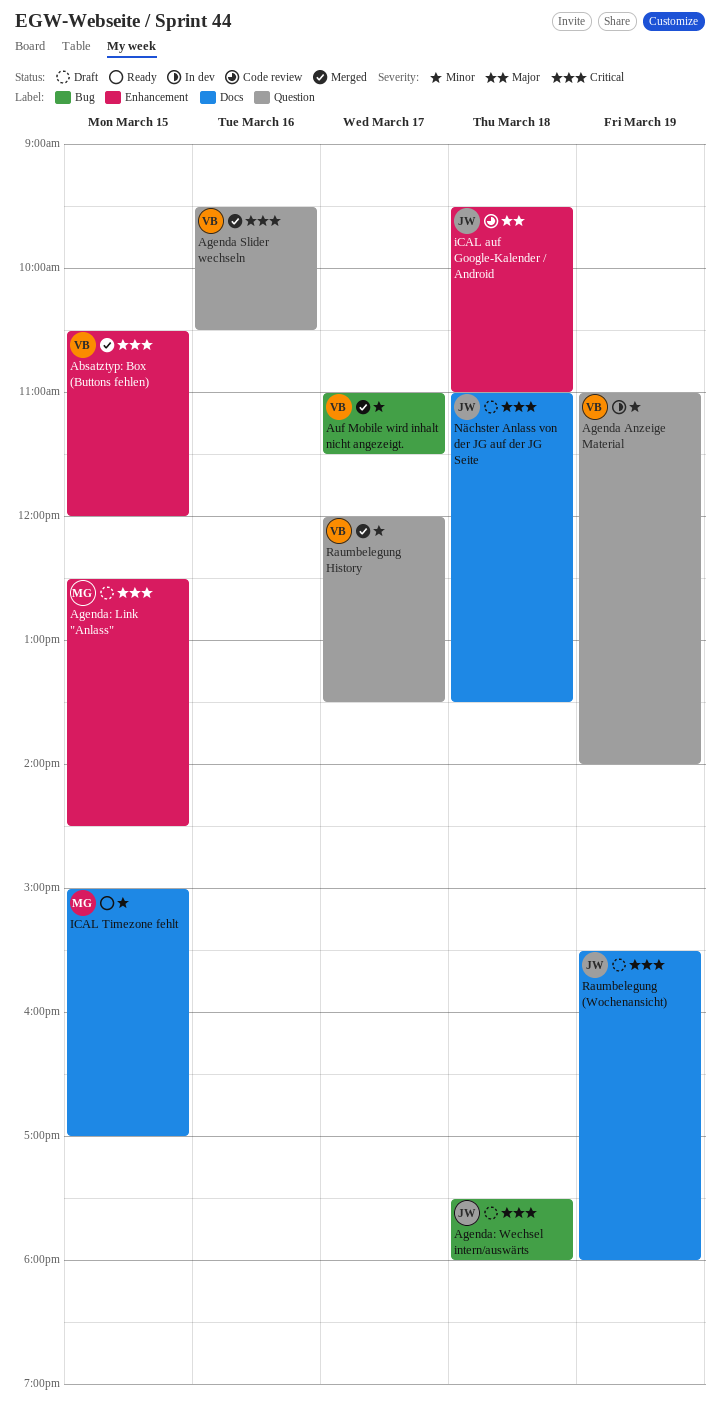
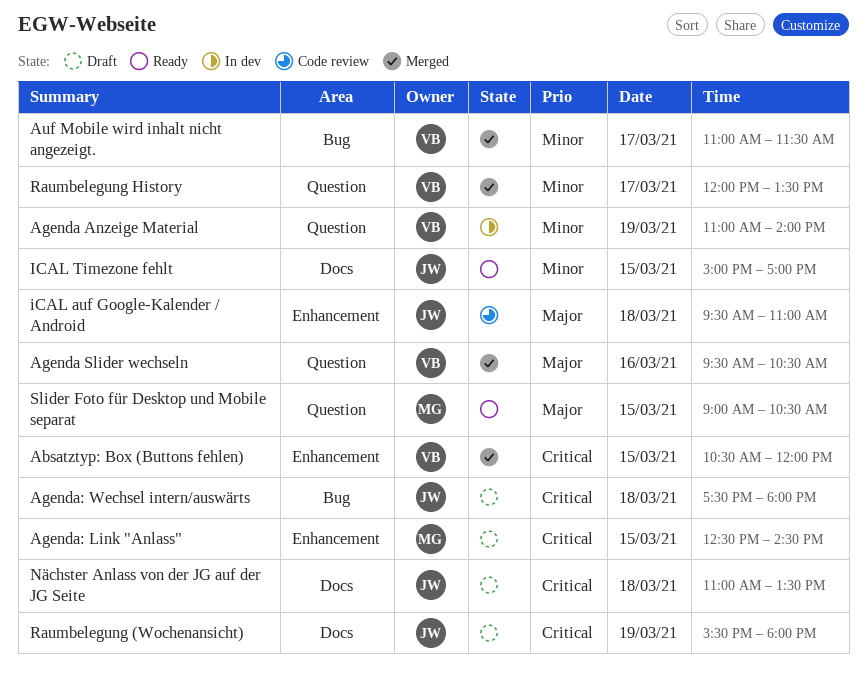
Agenda Slider wechseln, priority: Critical -> Major
ICAL Timezone fehlt, owner: MG -> JW
Slider Foto für Desktop und Mobile separat: none -> present

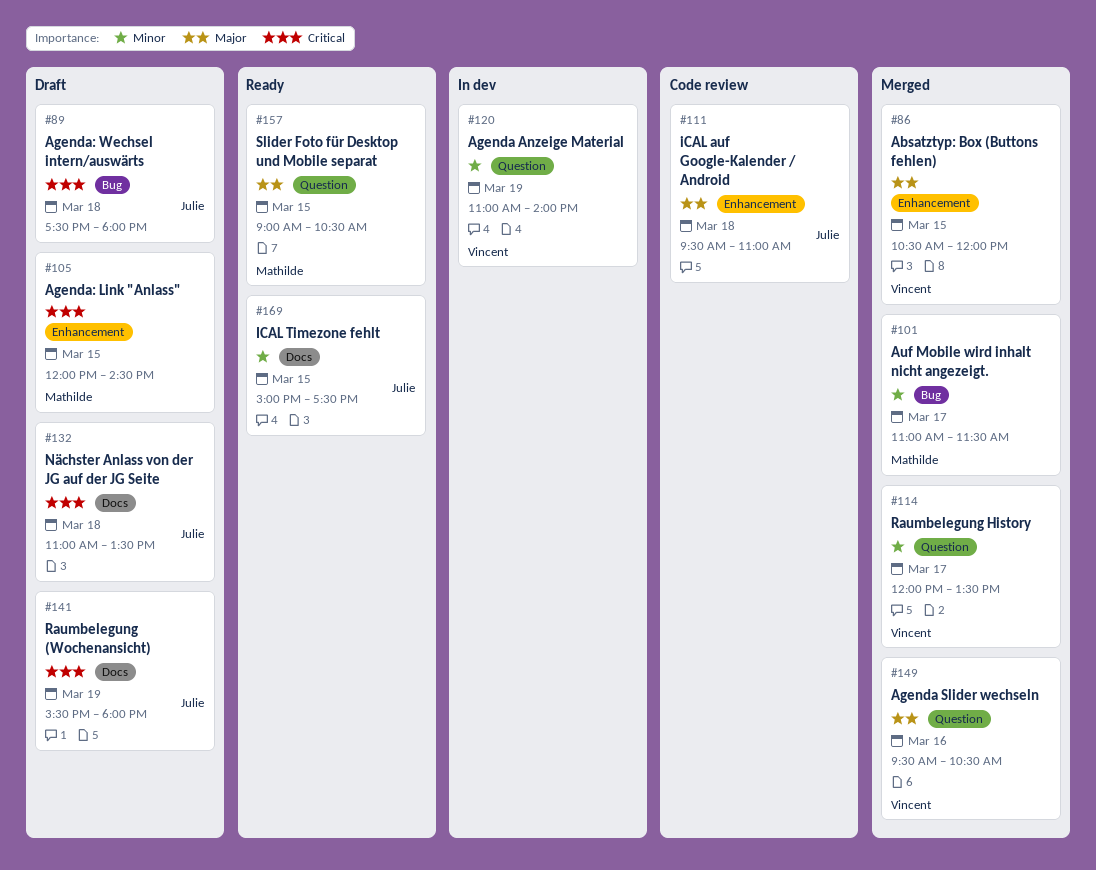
Absatztyp: Box (Buttons fehlen), priority: Critical -> Major
Agenda: Link "Anlass", begins: 12:30 -> 12:00
Auf Mobile wird inhalt nicht angezeigt., owner: Vincent -> Mathilde
ICAL Timezone fehlt, ends: 17:00 -> 17:30

